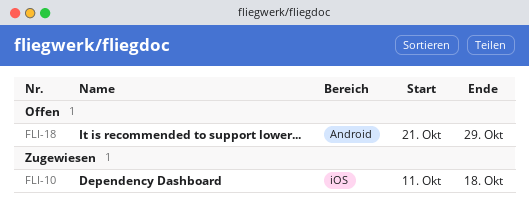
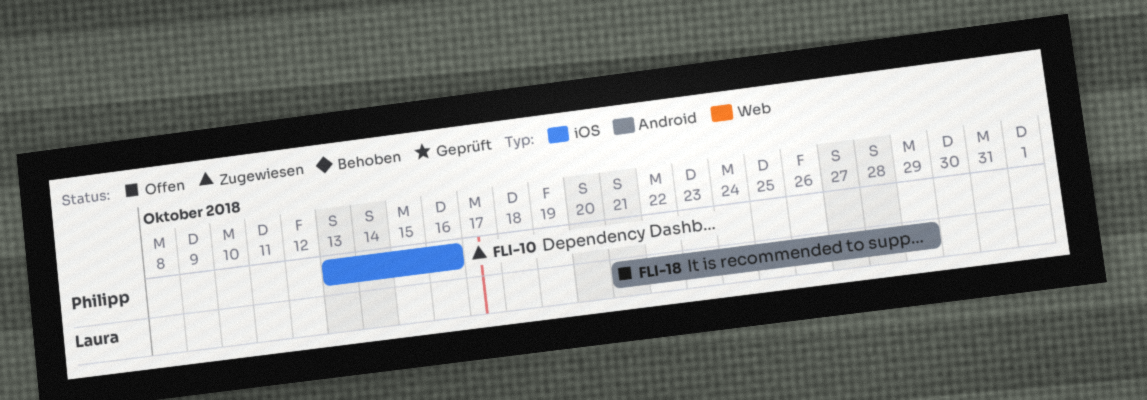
FLI-10, start: Oct 11 -> Oct 13
FLI-10, due: Oct 18 -> Oct 16

